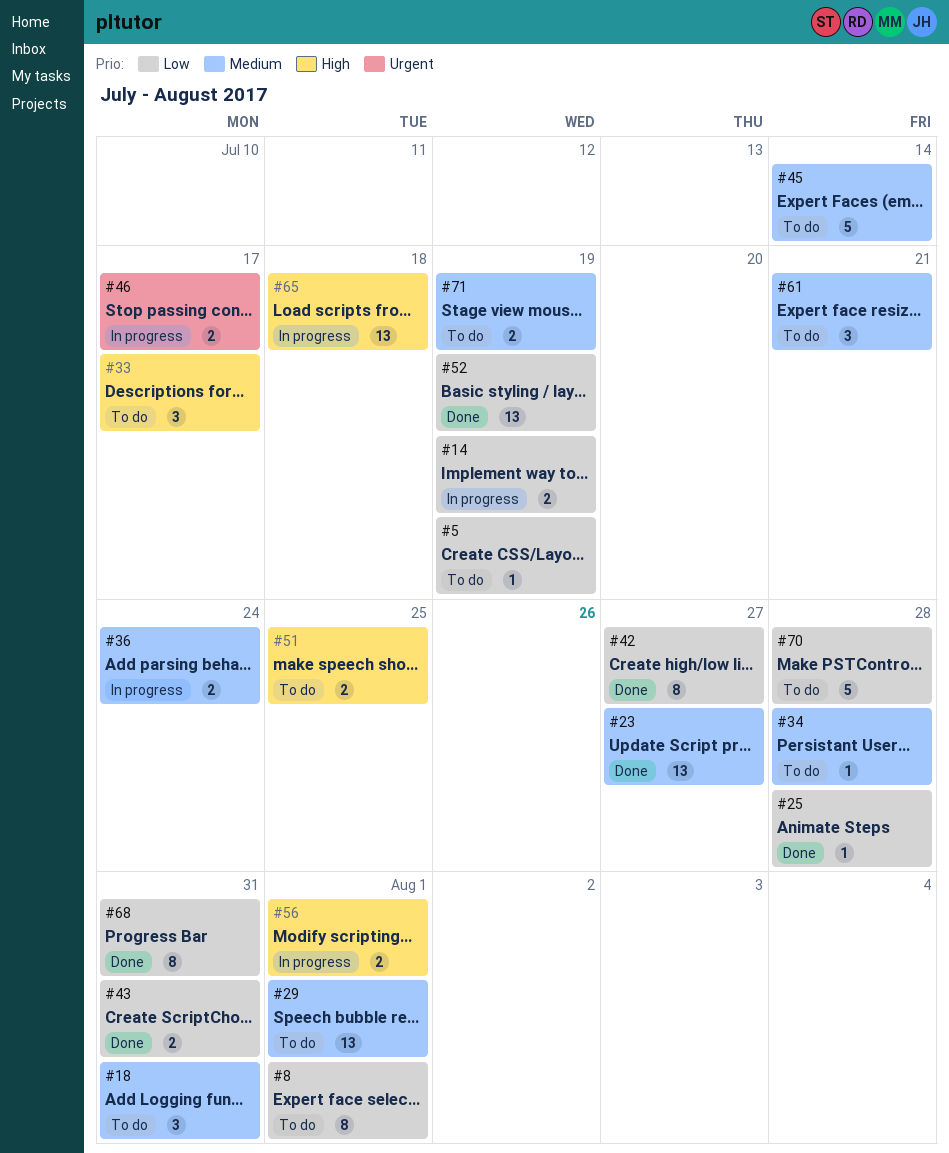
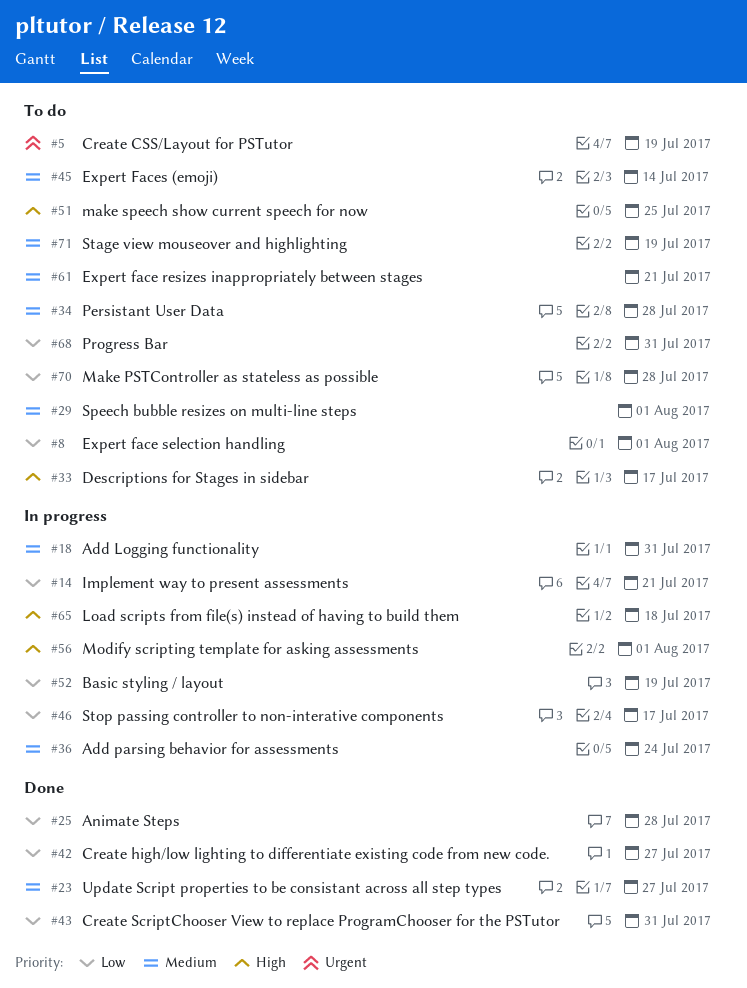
#5, priority: Low -> Urgent
#14, due: Jul 19 -> Jul 21
#18, status: To do -> In progress
#46, priority: Urgent -> Low
#52, status: Done -> In progress
#68, status: Done -> To do

